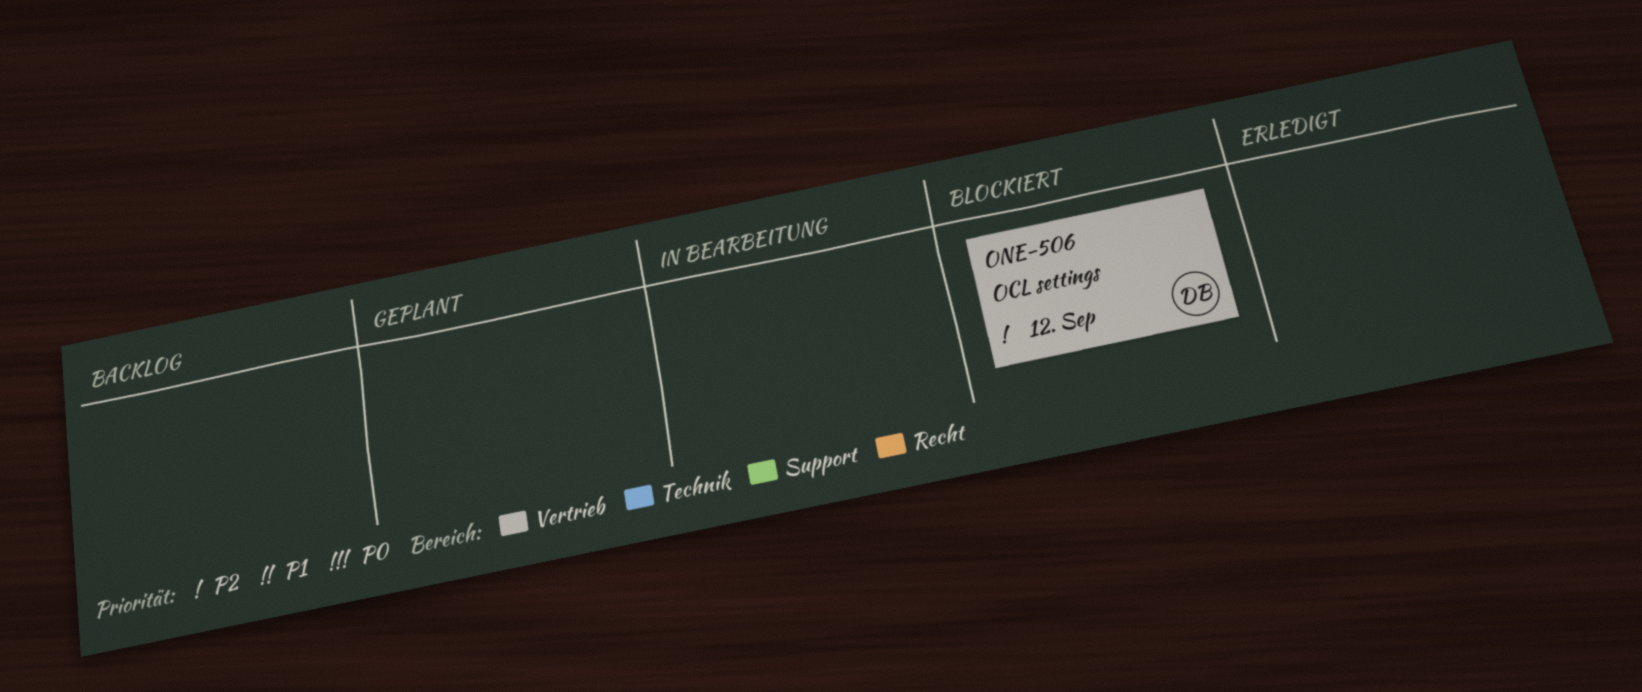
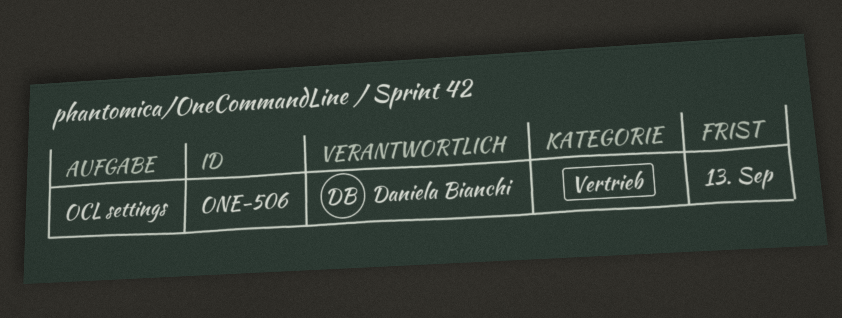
ONE-506, due: Sep 12 -> Sep 13

